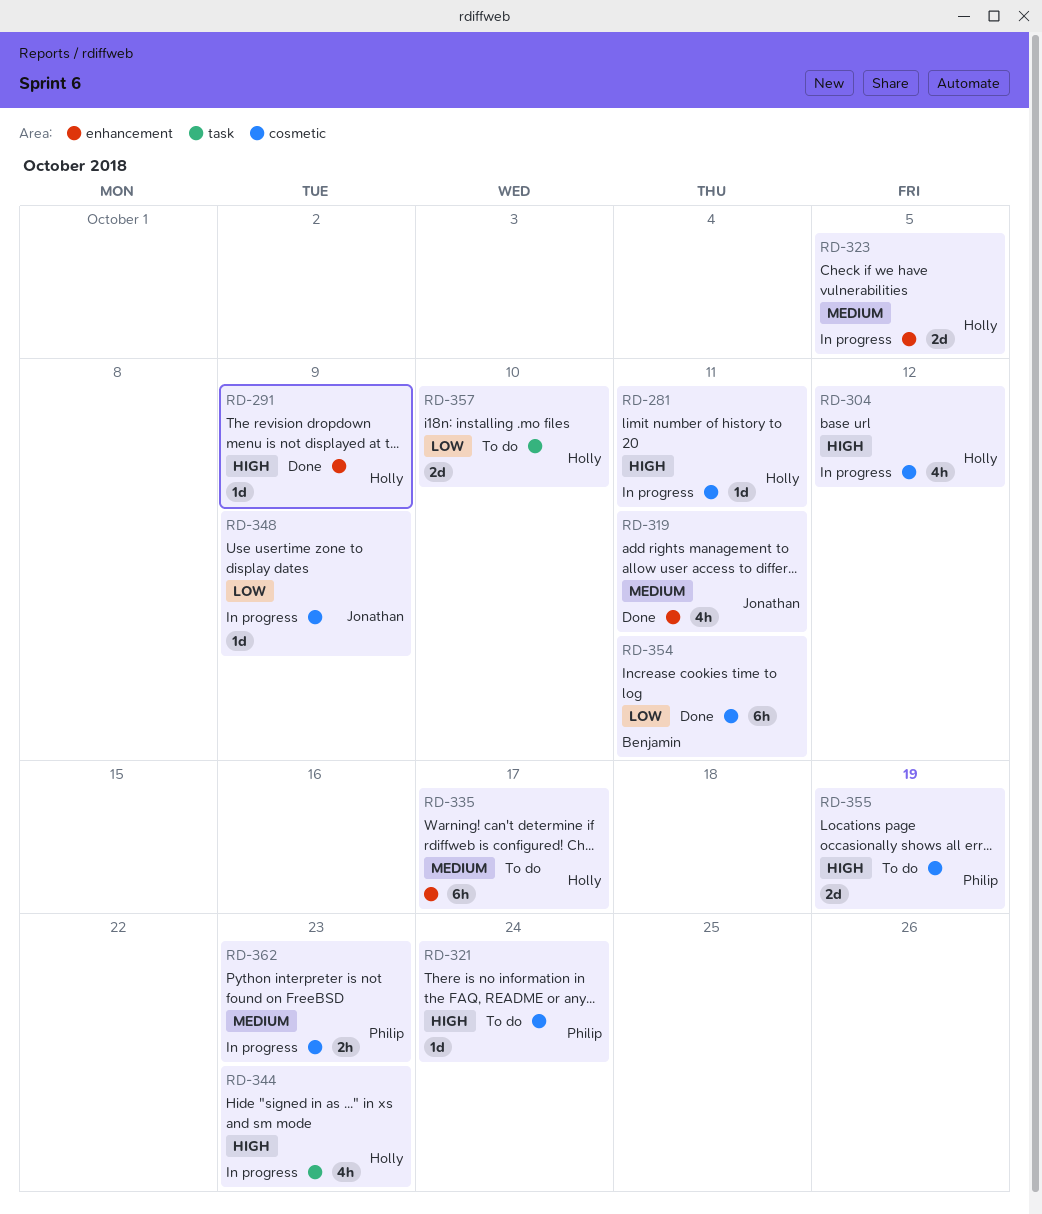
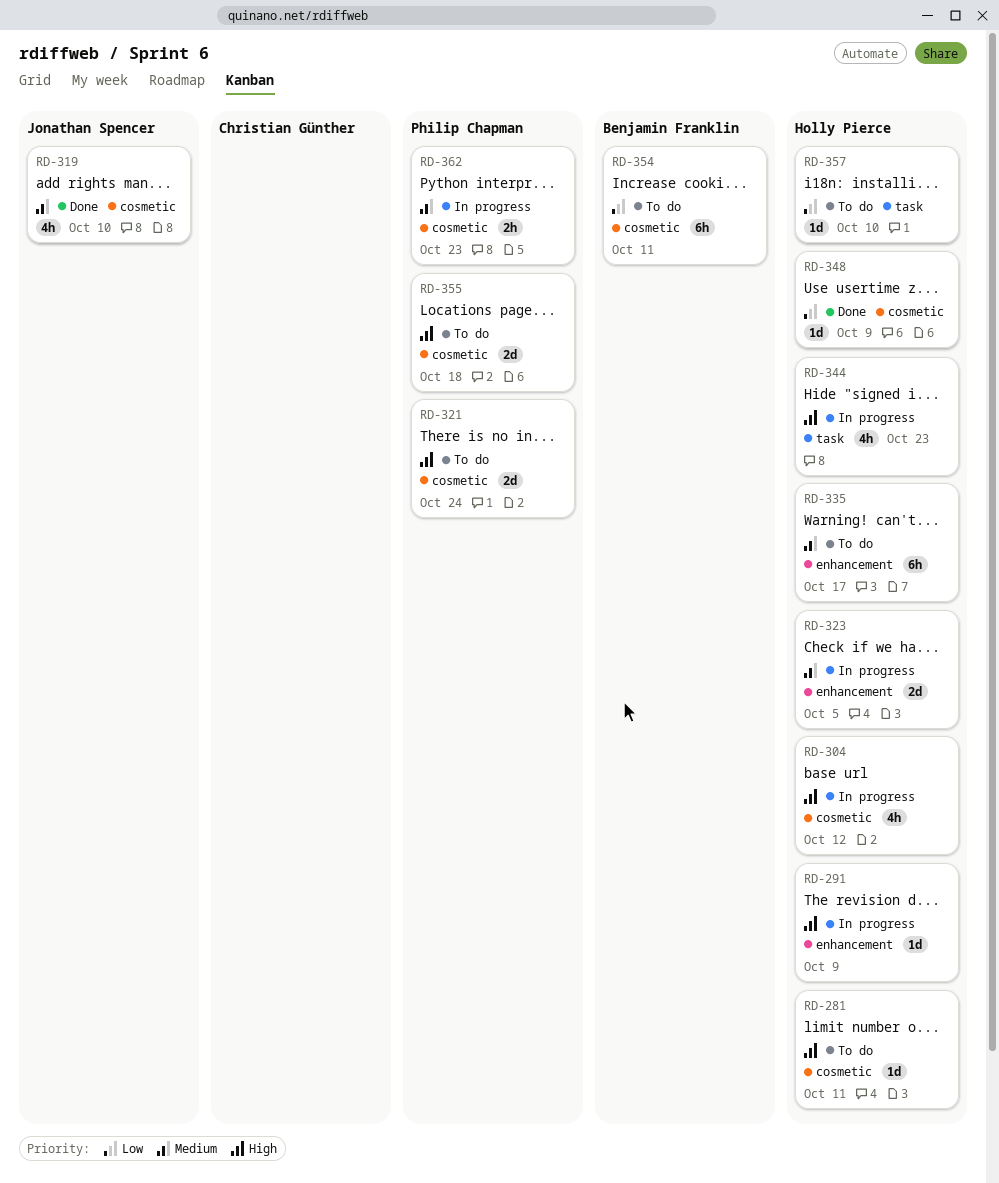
RD-281, status: In progress -> To do
RD-291, status: Done -> In progress
RD-319, label: enhancement -> cosmetic
RD-319, due: Oct 11 -> Oct 10
RD-321, estimate: 1d -> 2d
RD-348, status: In progress -> Done
RD-348, owner: Jonathan Spencer -> Holly Pierce
RD-354, status: Done -> To do
RD-355, due: Oct 19 -> Oct 18
RD-357, estimate: 2d -> 1d

